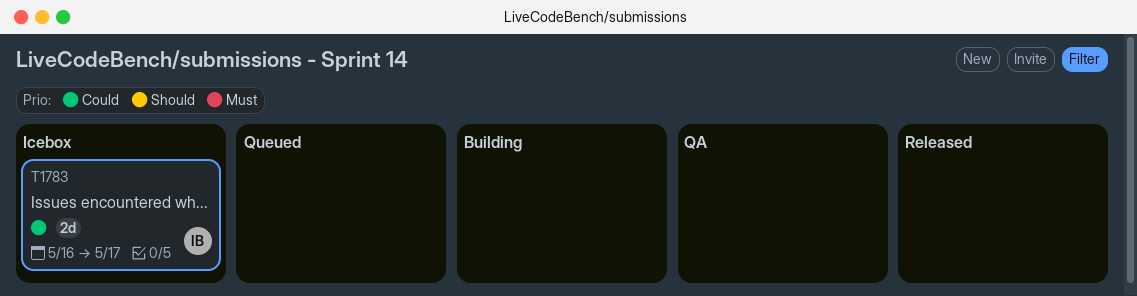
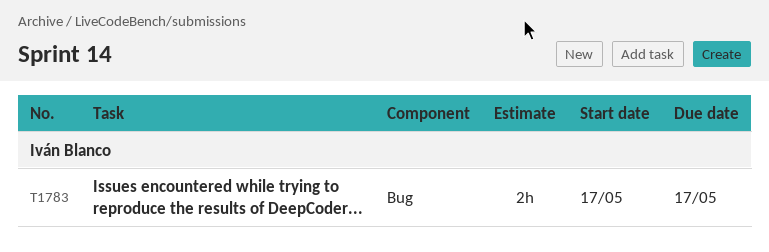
T1783, estimate: 2d -> 2h
T1783, start: May 16 -> May 17

